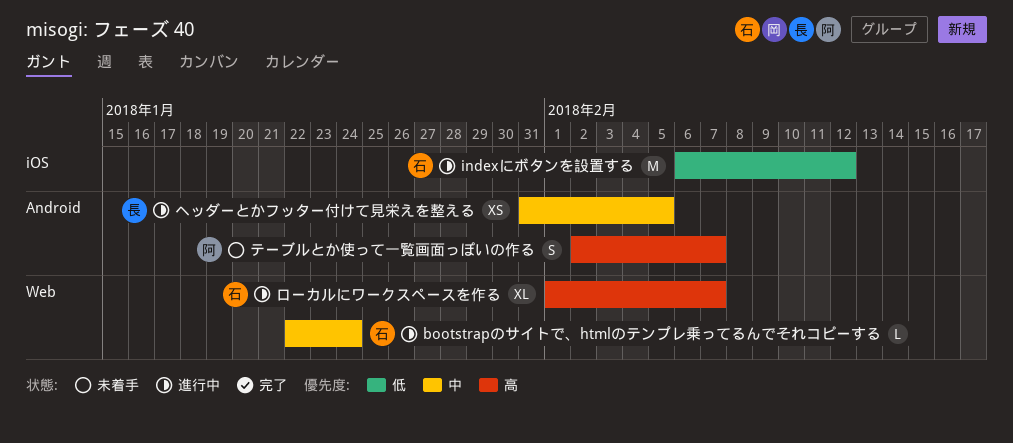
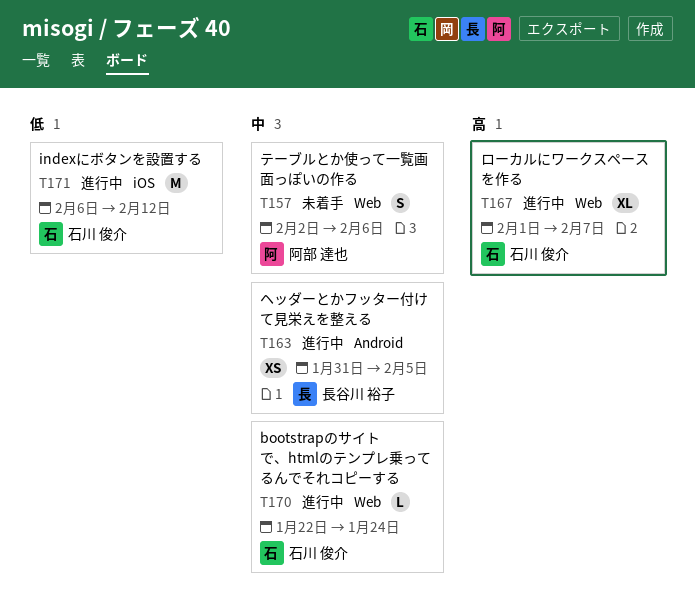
テーブルとか使って一覧画面っぽいの作る, priority: 高 -> 中
テーブルとか使って一覧画面っぽいの作る, label: Android -> Web
テーブルとか使って一覧画面っぽいの作る, due: Feb 7 -> Feb 6

